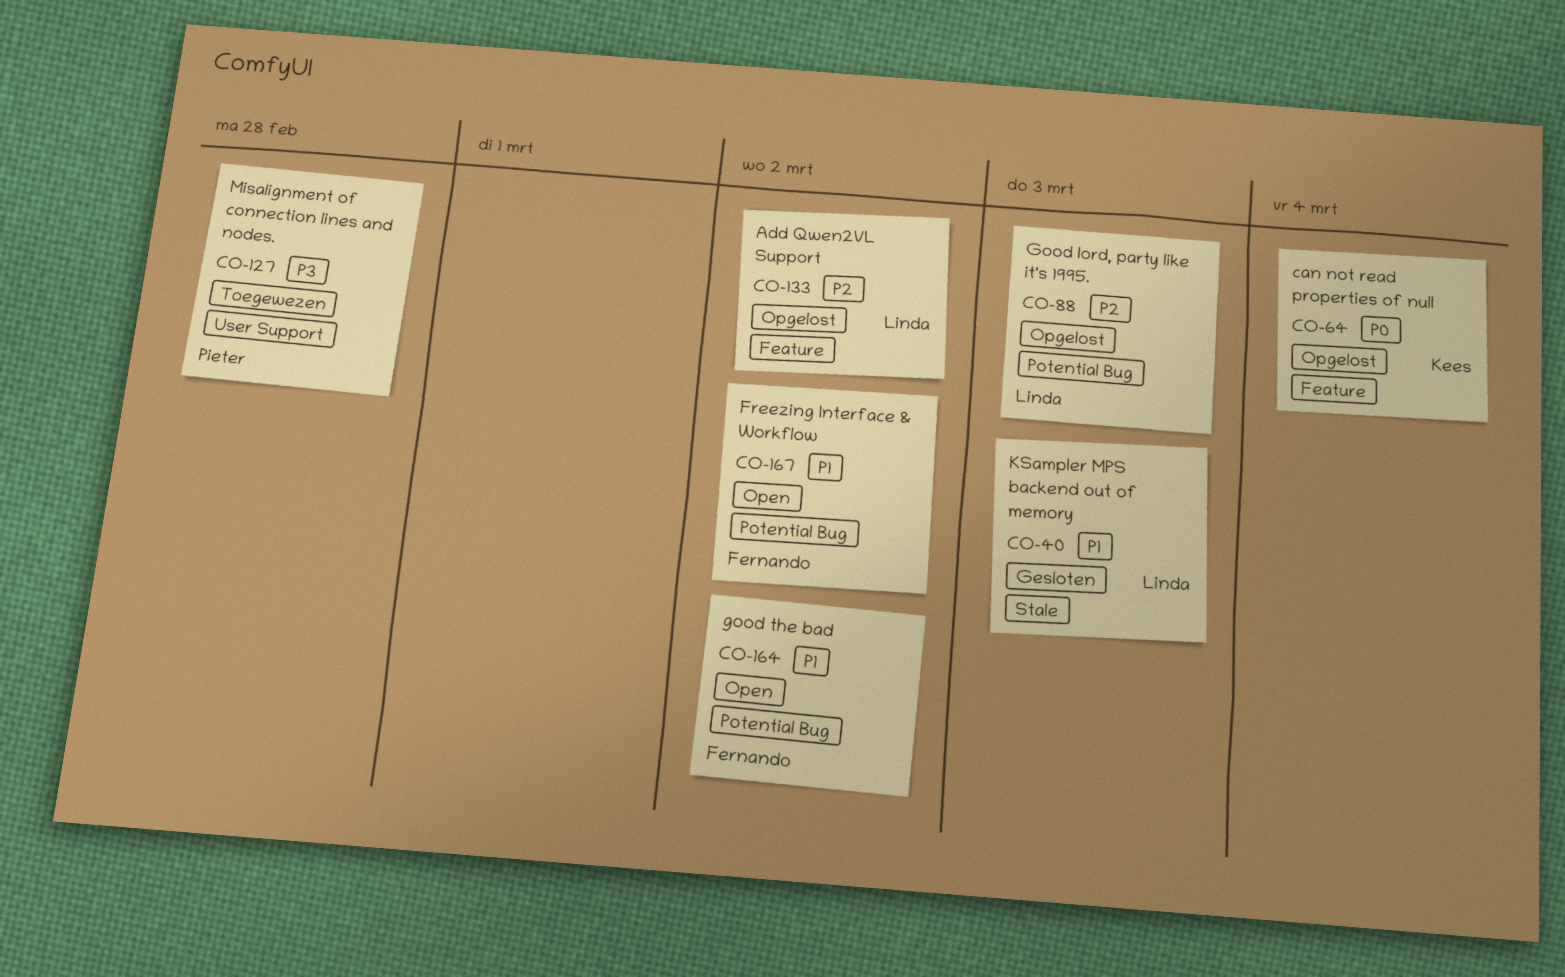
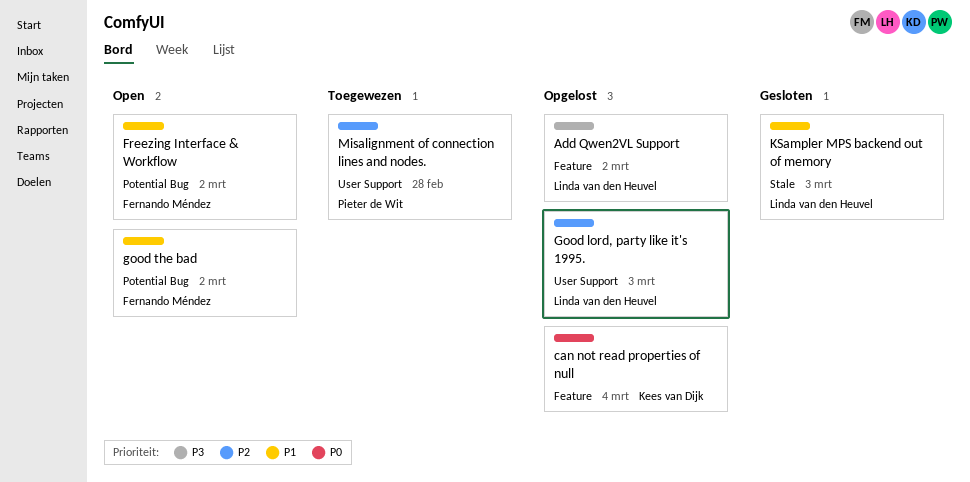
Add Qwen2VL Support, priority: P2 -> P3
Good lord, party like it's 1995., label: Potential Bug -> User Support
Misalignment of connection lines and nodes., priority: P3 -> P2

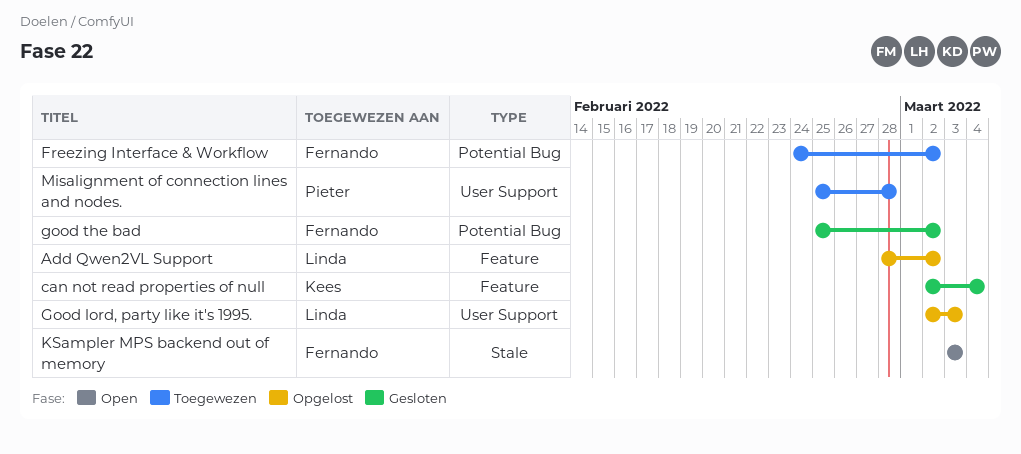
can not read properties of null, status: Opgelost -> Gesloten
Freezing Interface & Workflow, status: Open -> Toegewezen
good the bad, status: Open -> Gesloten
KSampler MPS backend out of memory, status: Gesloten -> Open
KSampler MPS backend out of memory, owner: Linda van den Heuvel -> Fernando Méndez

